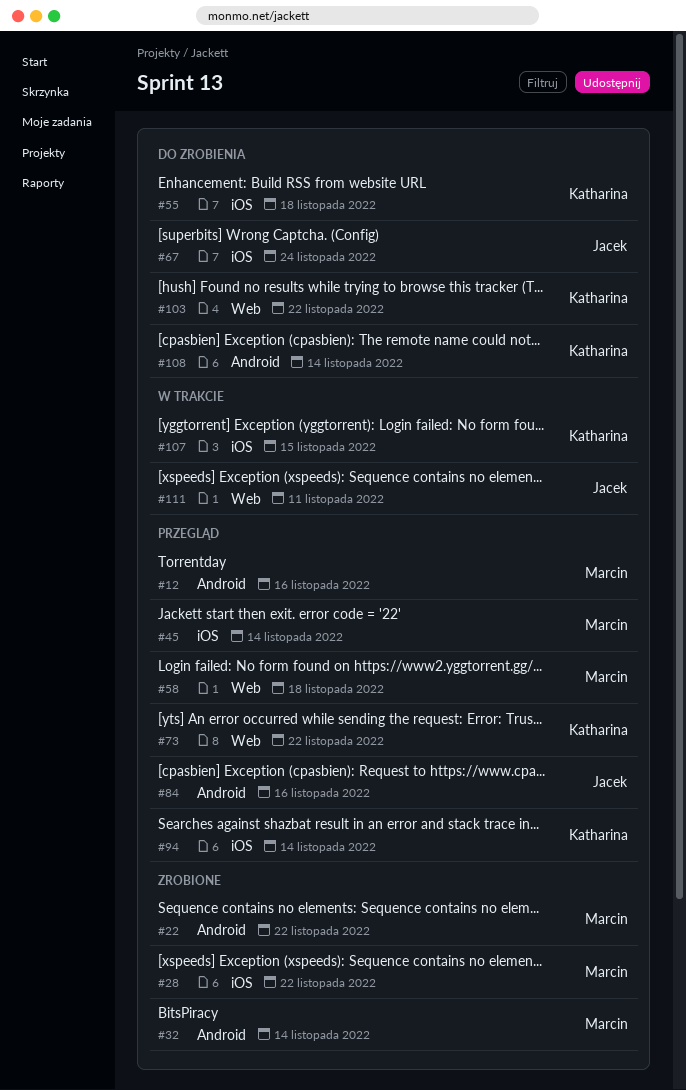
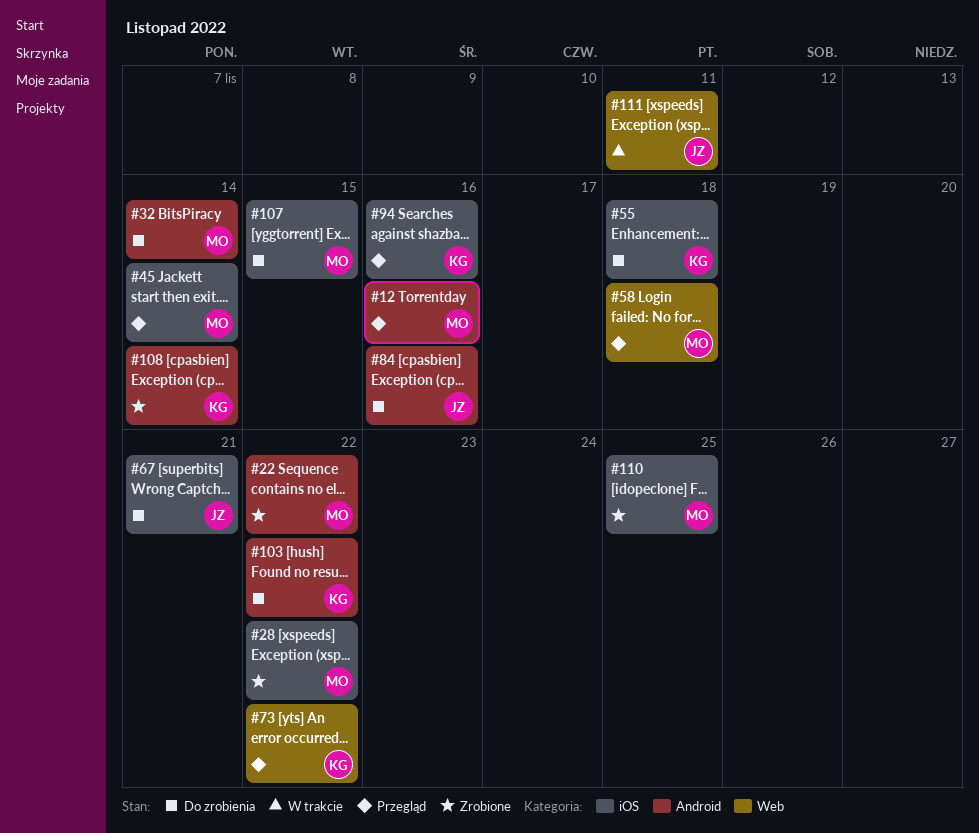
#32, status: Zrobione -> Do zrobienia
#67, due: Nov 24 -> Nov 21
#84, status: Przegląd -> Do zrobienia
#94, due: Nov 14 -> Nov 16
#103, label: Web -> Android
#107, status: W trakcie -> Do zrobienia
#107, owner: Katharina -> Marcin
#108, status: Do zrobienia -> Zrobione
#110: none -> present

